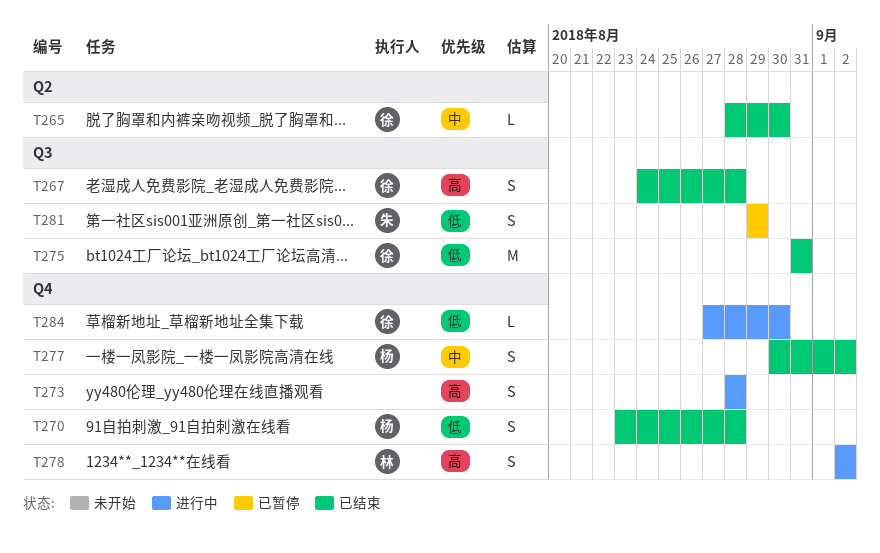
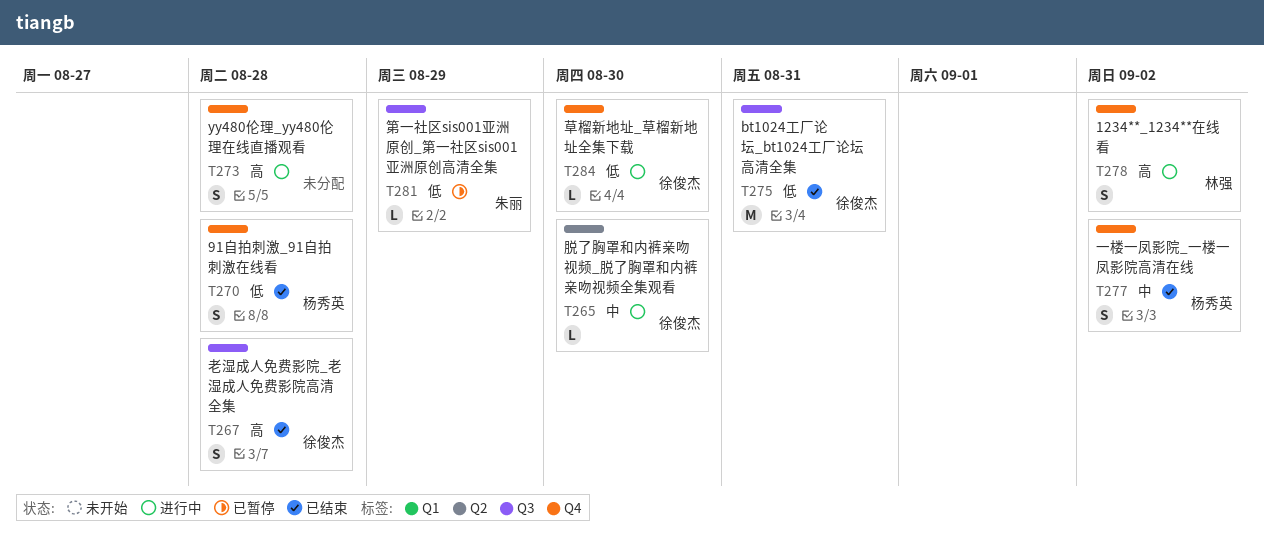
T265, status: 已结束 -> 进行中
T281, estimate: S -> L

